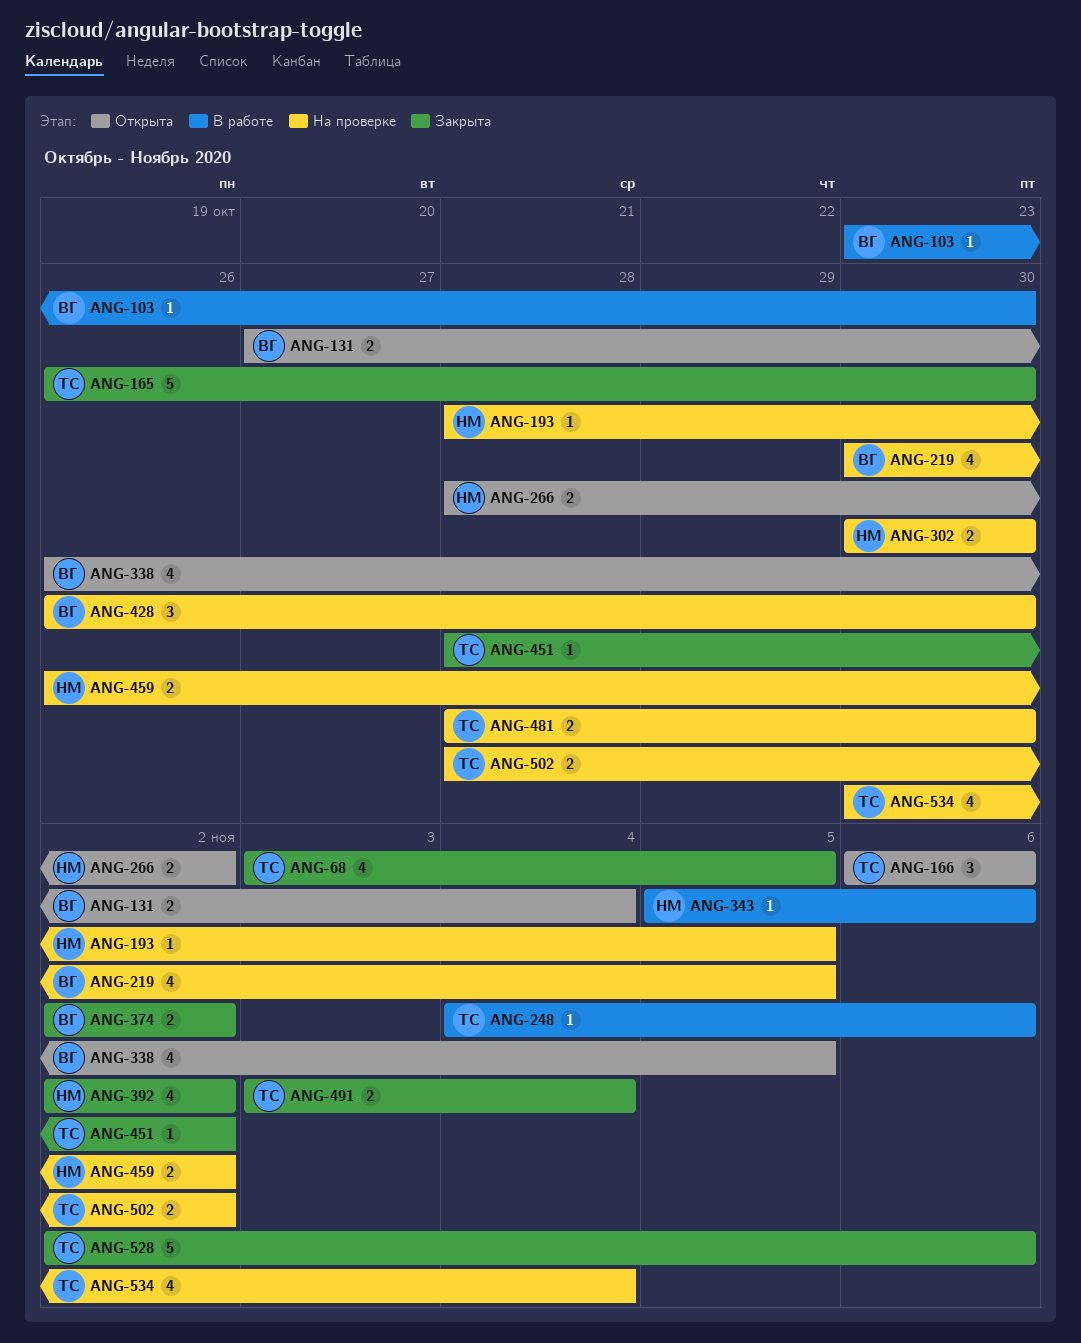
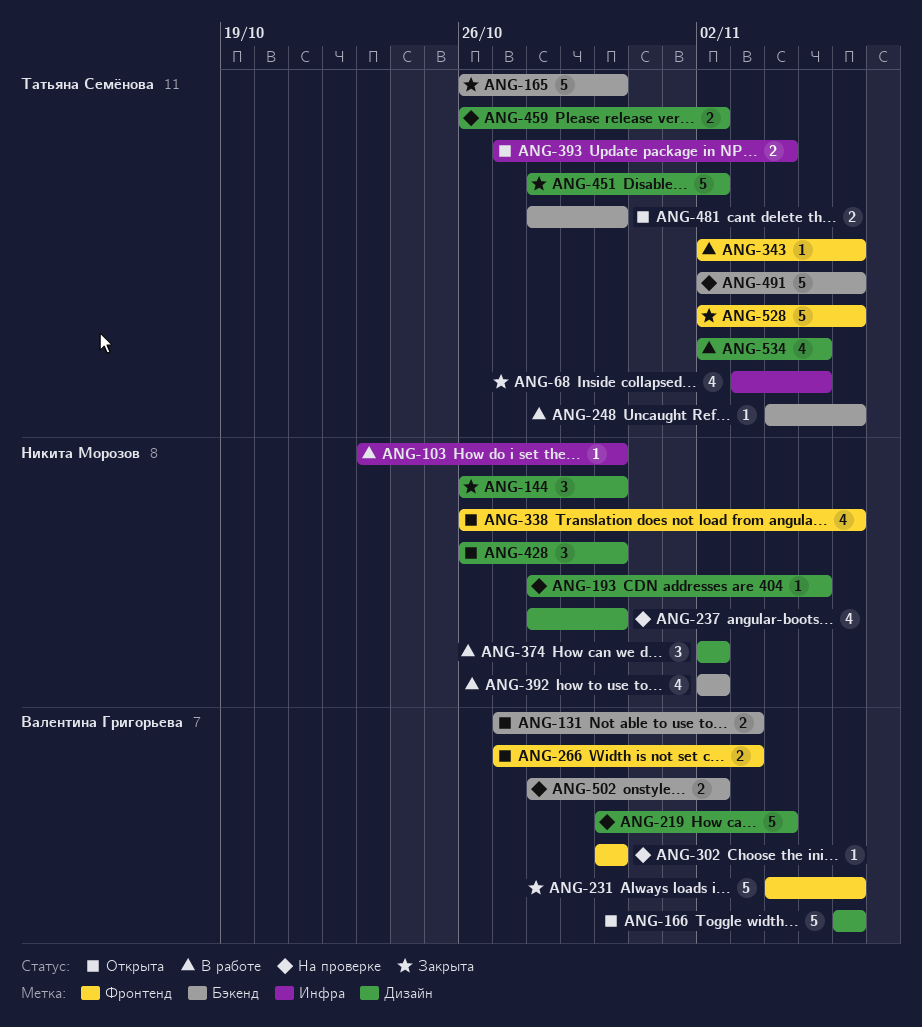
ANG-103, owner: Валентина Григорьева -> Никита Морозов
ANG-131, due: Nov 4 -> Nov 3
ANG-144: none -> present
ANG-166, owner: Татьяна Семёнова -> Валентина Григорьева
ANG-166, estimate: 3 -> 5
ANG-219, estimate: 4 -> 5
ANG-219, due: Nov 5 -> Nov 4
ANG-231: none -> present
ANG-237: none -> present
ANG-266, owner: Никита Морозов -> Валентина Григорьева
ANG-266, start: Oct 28 -> Oct 27
ANG-266, due: Nov 2 -> Nov 3
ANG-302, owner: Никита Морозов -> Валентина Григорьева
ANG-302, estimate: 2 -> 1
ANG-338, owner: Валентина Григорьева -> Никита Морозов
ANG-338, due: Nov 5 -> Nov 6
ANG-343, owner: Никита Морозов -> Татьяна Семёнова
ANG-343, start: Nov 5 -> Nov 2
ANG-374, status: Закрыта -> В работе
ANG-374, owner: Валентина Григорьева -> Никита Морозов
ANG-374, estimate: 2 -> 3
ANG-392, status: Закрыта -> В работе
ANG-393: none -> present
ANG-428, status: На проверке -> Открыта
ANG-428, owner: Валентина Григорьева -> Никита Морозов
ANG-451, estimate: 1 -> 5
ANG-459, owner: Никита Морозов -> Татьяна Семёнова
ANG-481, status: На проверке -> Открыта
ANG-491, status: Закрыта -> На проверке
ANG-491, estimate: 2 -> 5
ANG-491, start: Nov 3 -> Nov 2
ANG-491, due: Nov 4 -> Nov 6
ANG-502, owner: Татьяна Семёнова -> Валентина Григорьева
ANG-534, status: На проверке -> В работе
ANG-534, start: Oct 30 -> Nov 2
ANG-534, due: Nov 4 -> Nov 5

